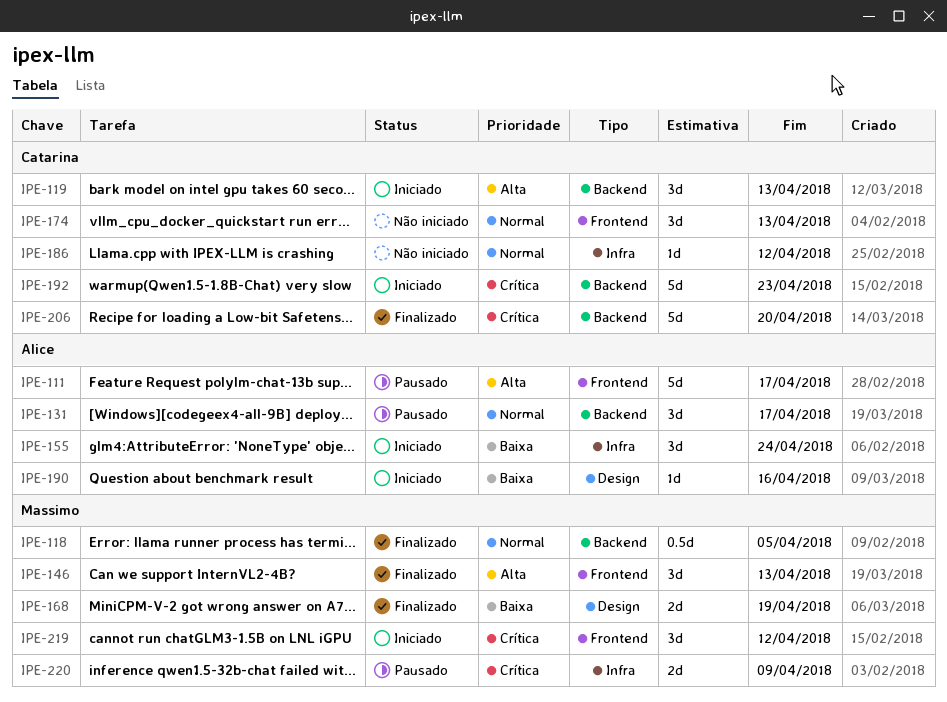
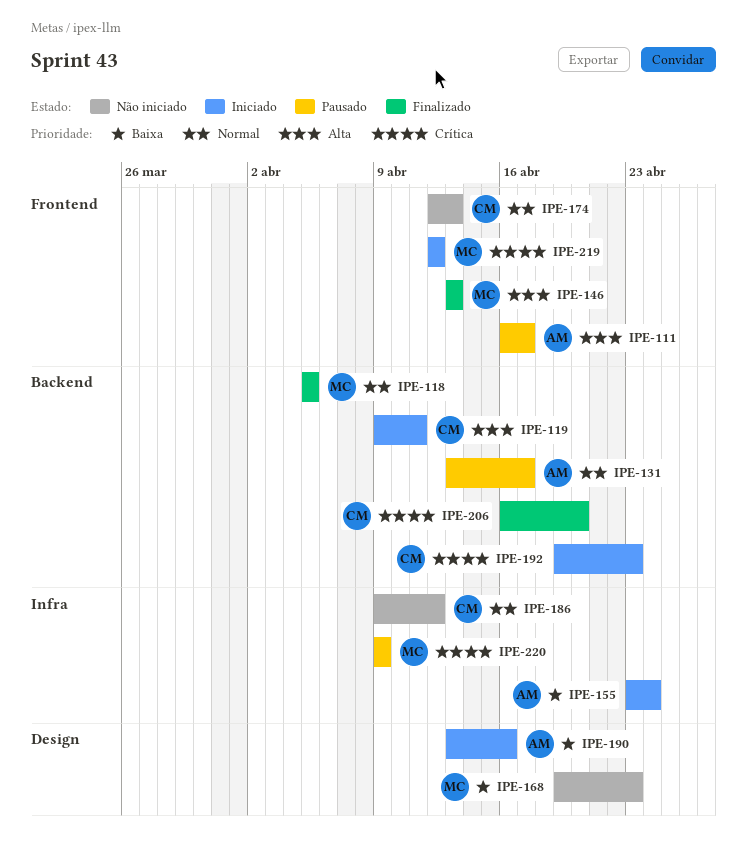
IPE-119, due: Apr 13 -> Apr 11
IPE-168, status: Finalizado -> Não iniciado
IPE-168, due: Apr 19 -> Apr 23

